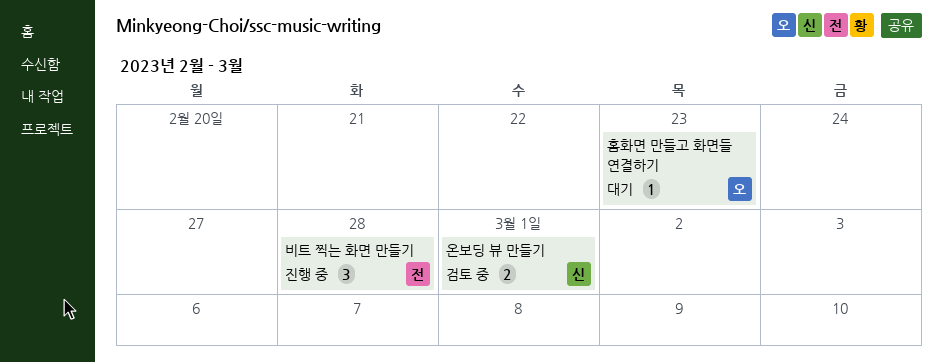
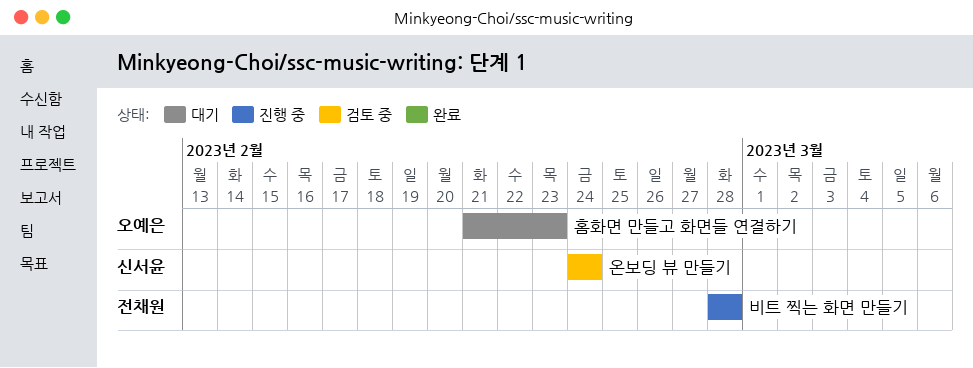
온보딩 뷰 만들기, due: Mar 1 -> Feb 24

